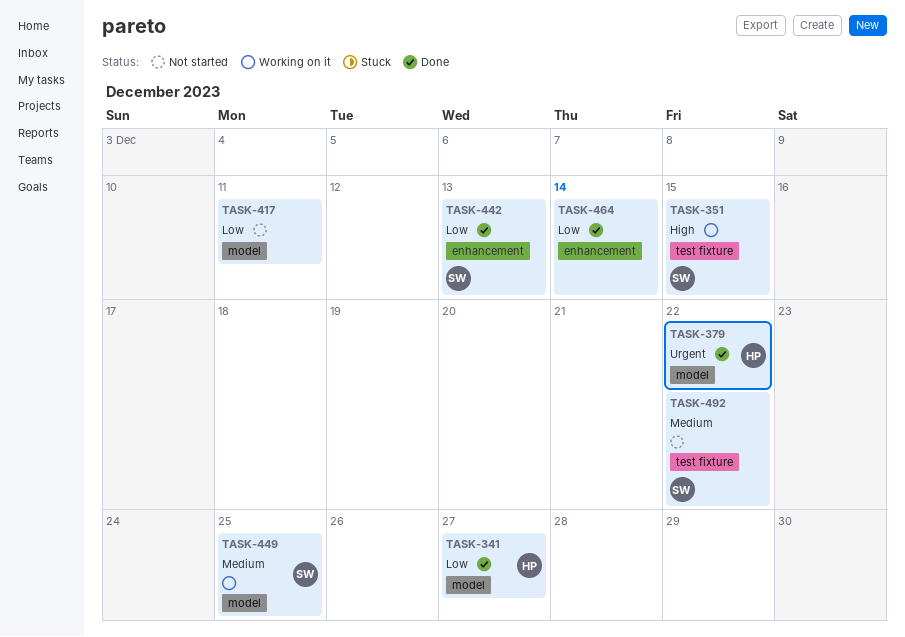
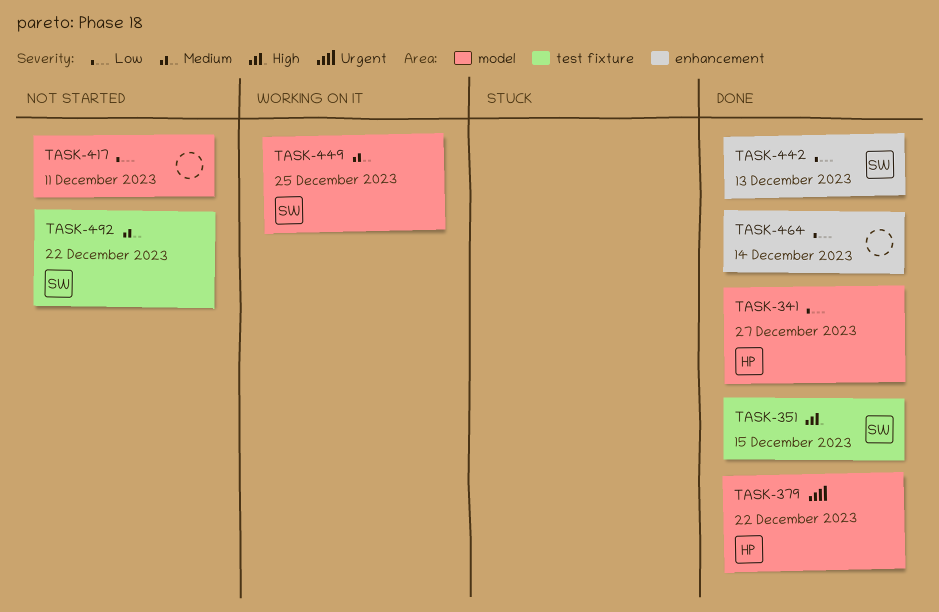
TASK-351, status: Working on it -> Done

